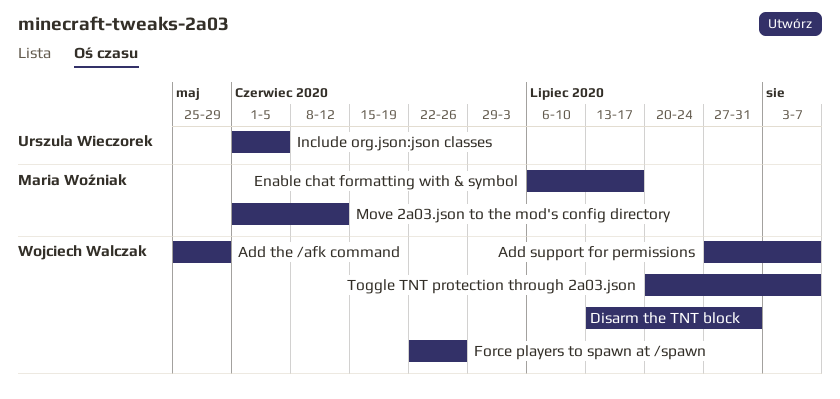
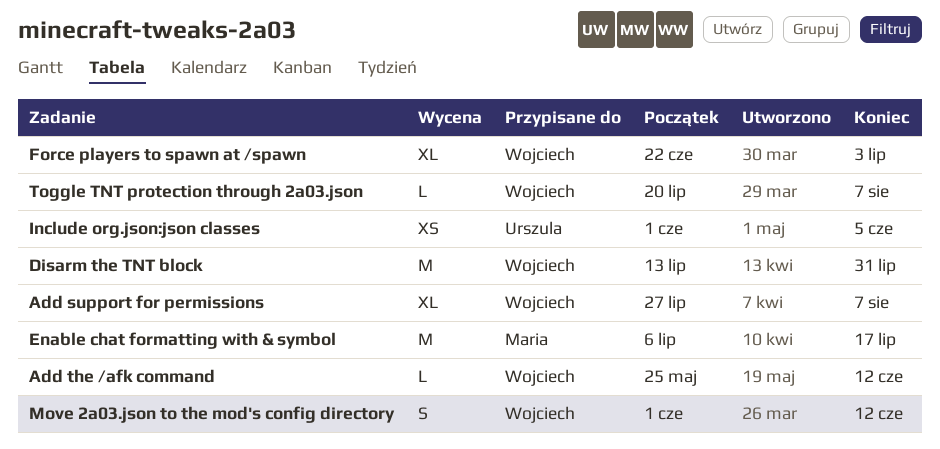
Add the /afk command, due: May 29 -> Jun 12
Force players to spawn at /spawn, due: Jun 26 -> Jul 3
Move 2a03.json to the mod's config directory, owner: Maria Woźniak -> Wojciech Walczak

